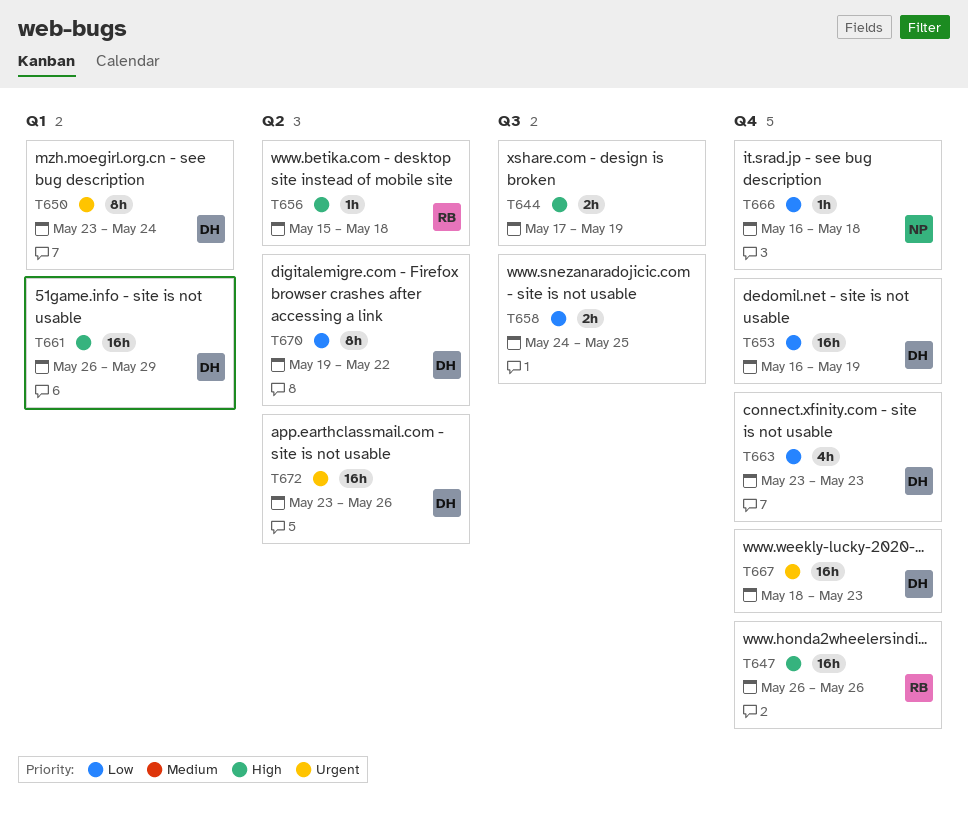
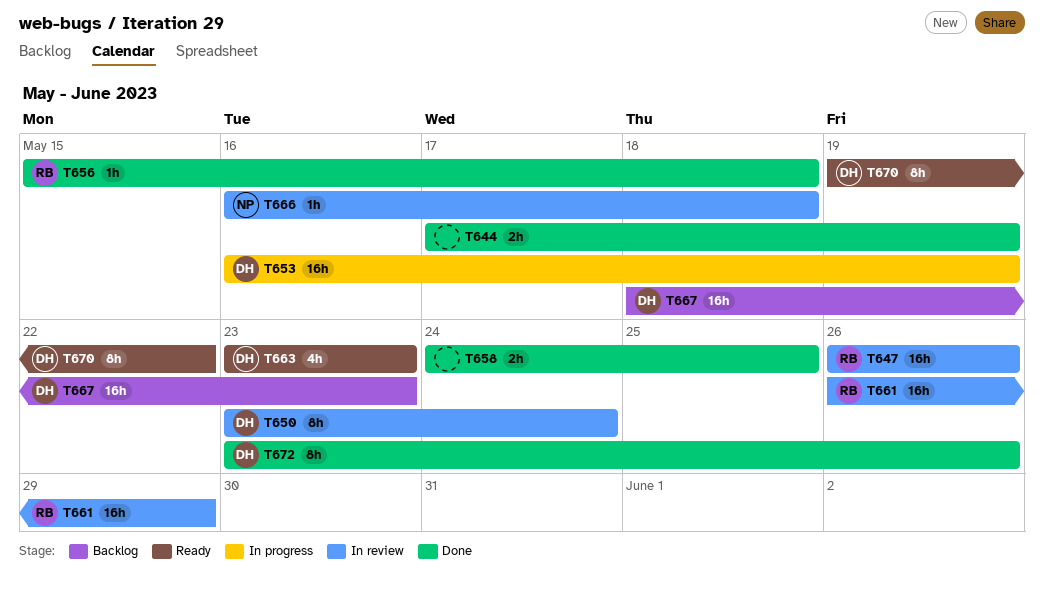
T661, owner: DH -> RB
T672, estimate: 16h -> 8h

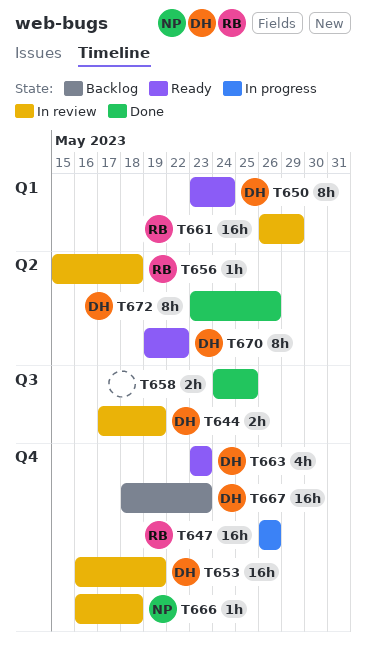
T644, status: Done -> In review
T644, owner: none -> DH
T647, status: In review -> In progress
T650, status: In review -> Ready
T653, status: In progress -> In review
T656, status: Done -> In review

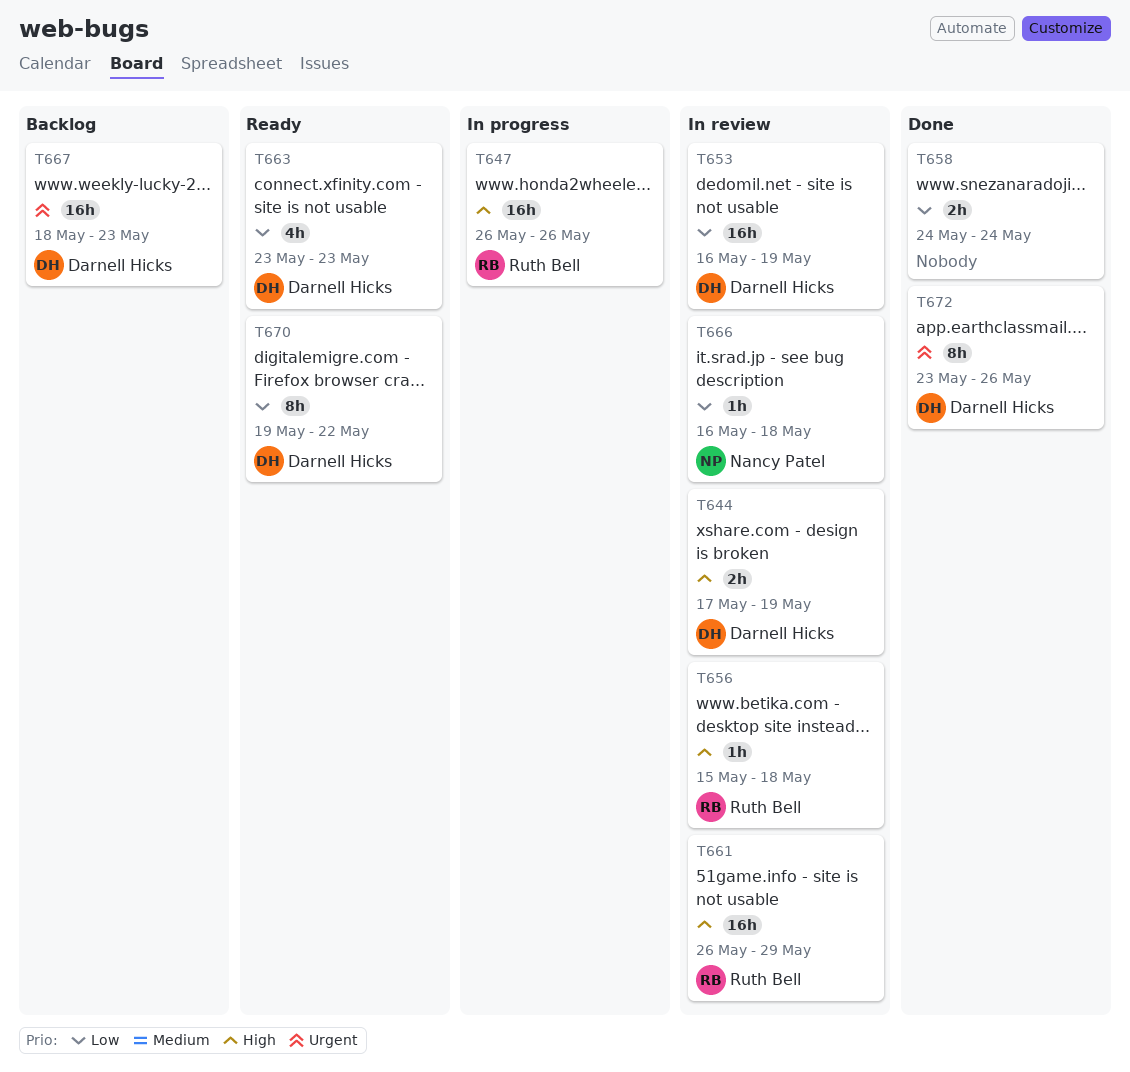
T650: present -> none
T658, due: May 25 -> May 24

